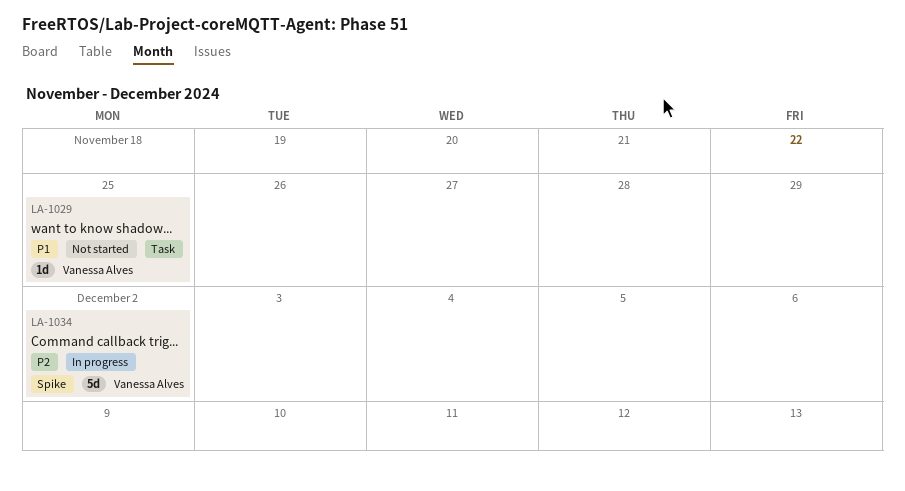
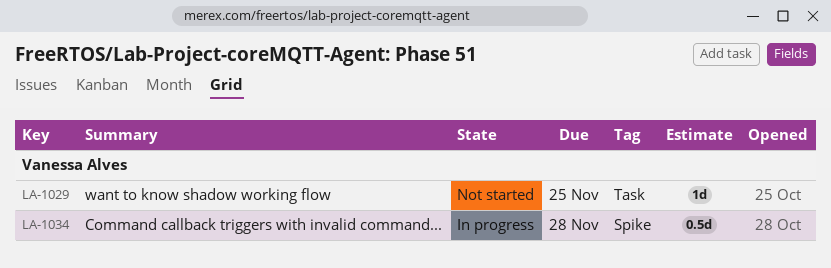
LA-1034, estimate: 5d -> 0.5d
LA-1034, due: Dec 2 -> Nov 28

